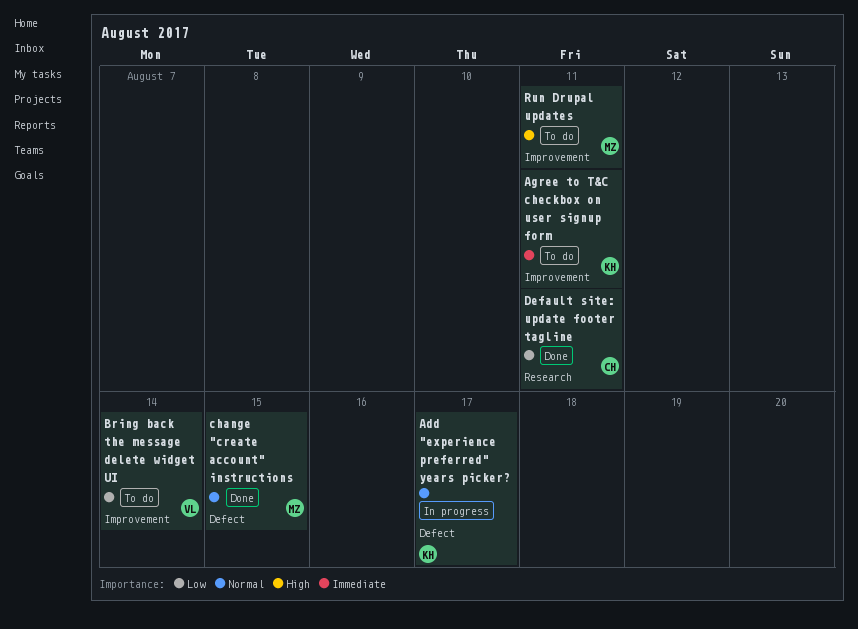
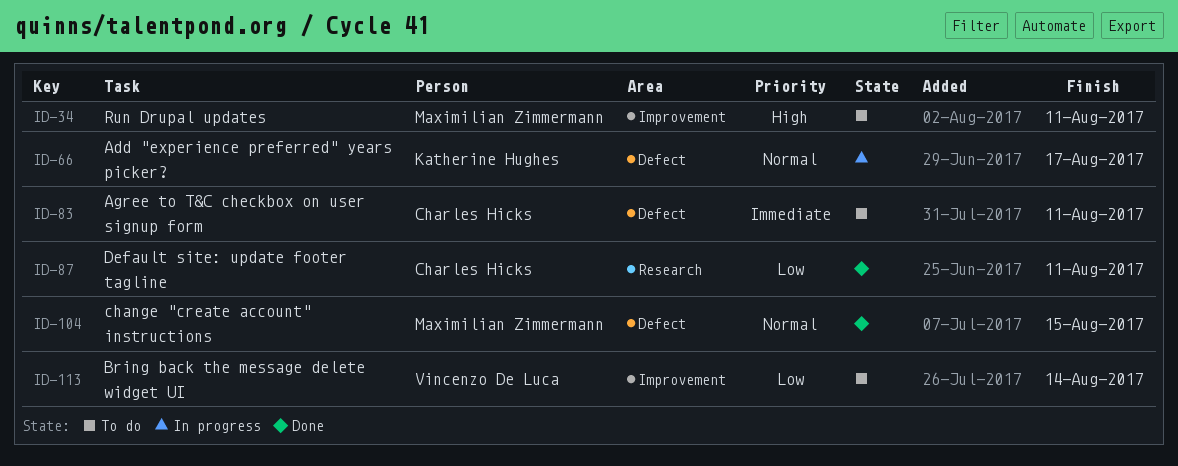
Agree to T&C checkbox on user signup form, owner: Katherine Hughes -> Charles Hicks
Agree to T&C checkbox on user signup form, label: Improvement -> Defect

